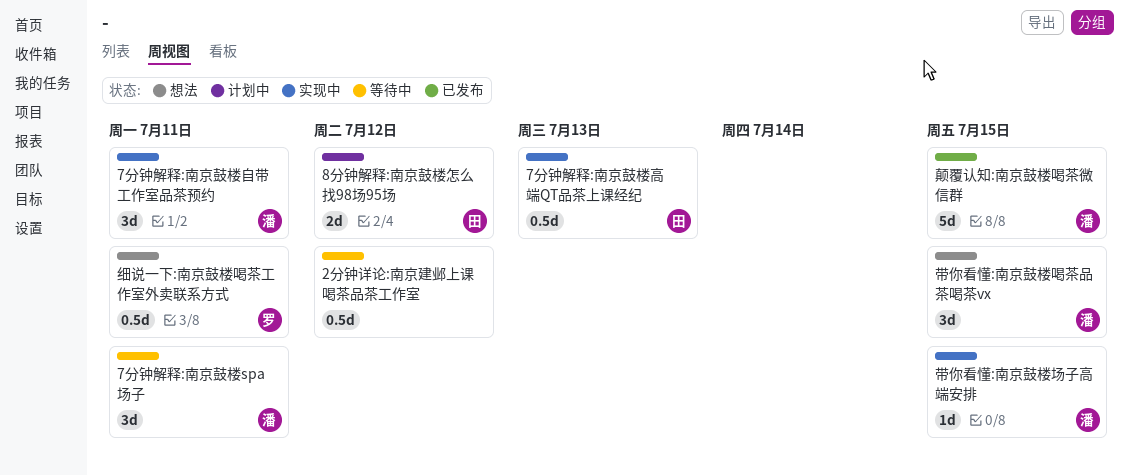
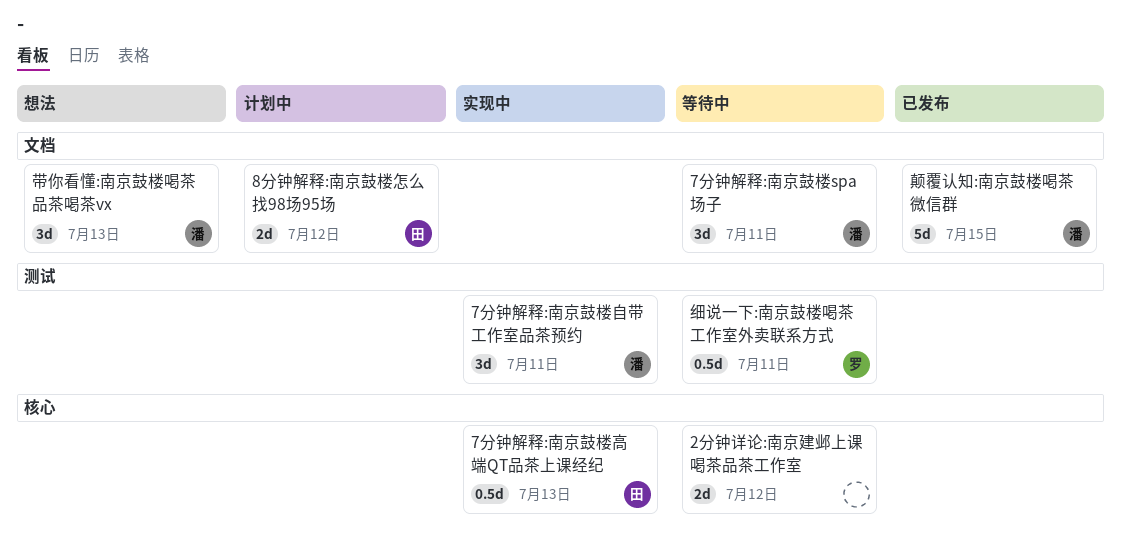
2分钟详论:南京建邺上课喝茶品茶工作室, estimate: 0.5d -> 2d
带你看懂:南京鼓楼喝茶品茶喝茶vx, due: Jul 15 -> Jul 13
带你看懂:南京鼓楼场子高端安排: present -> none
细说一下:南京鼓楼喝茶工作室外卖联系方式, status: 想法 -> 等待中

